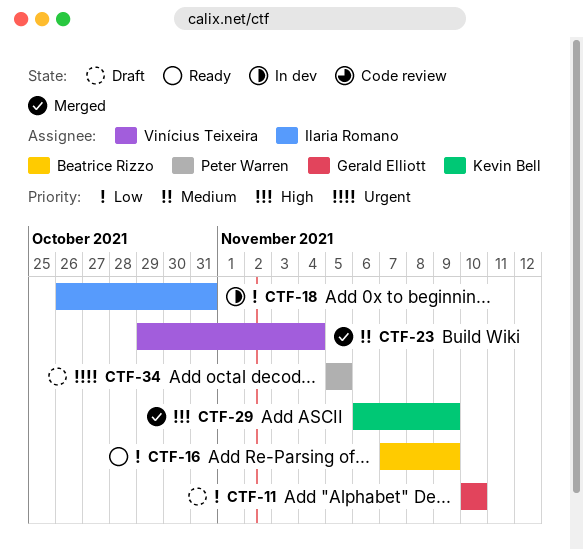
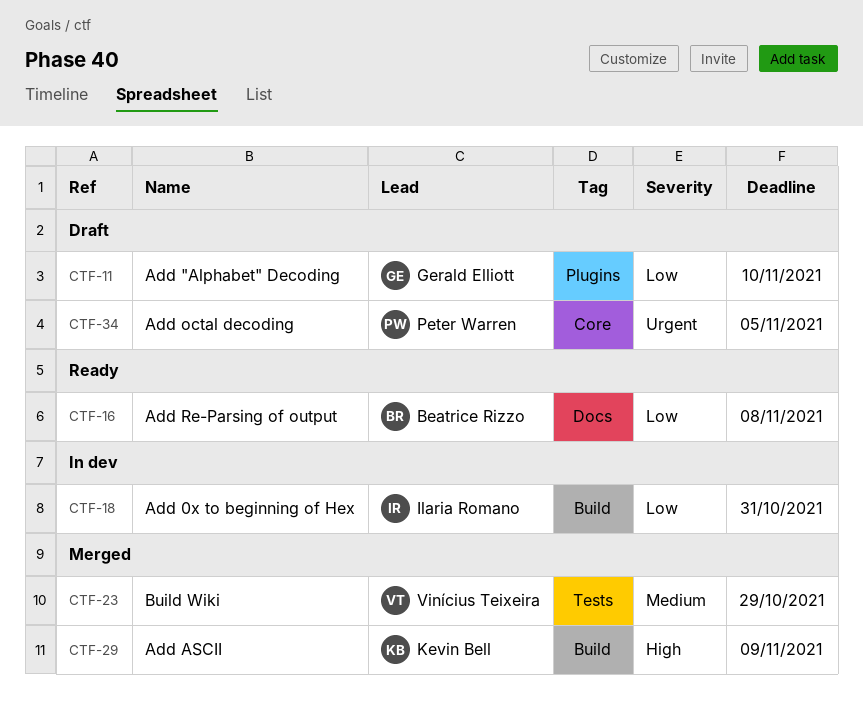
CTF-16, due: Nov 9 -> Nov 8
CTF-23, due: Nov 4 -> Oct 29

